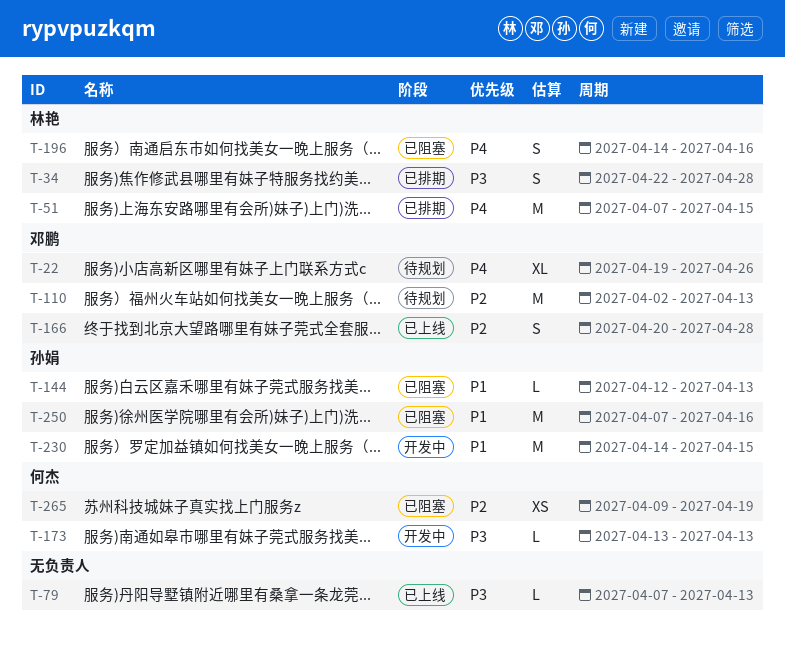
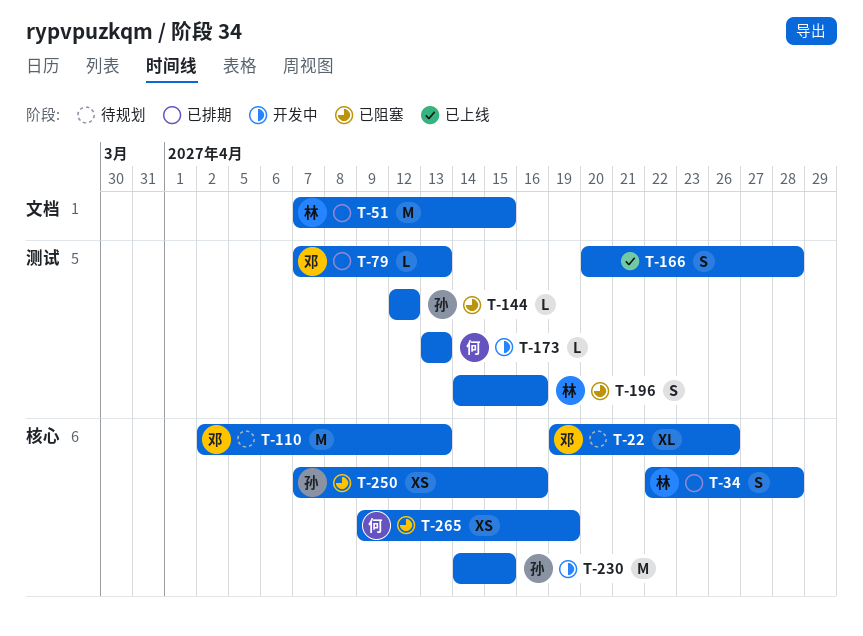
T-79, status: 已上线 -> 已排期
T-79, owner: none -> 邓鹏
T-144, due: Apr 13 -> Apr 12
T-166, owner: 邓鹏 -> none
T-250, estimate: M -> XS

